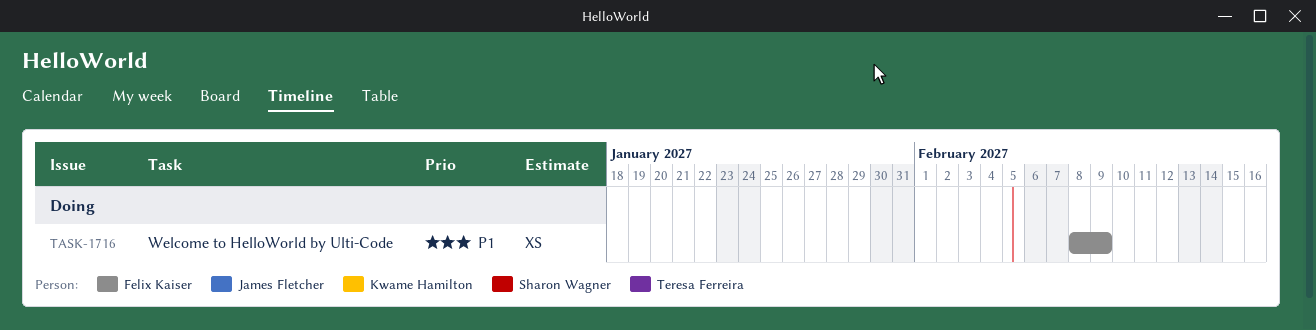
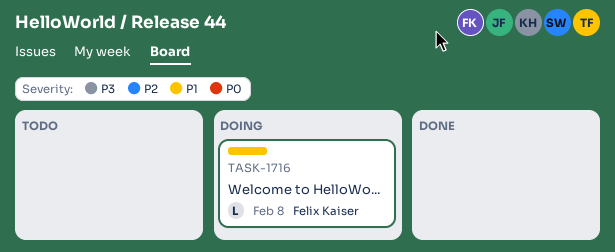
TASK-1716, estimate: XS -> L
TASK-1716, due: Feb 9 -> Feb 8

